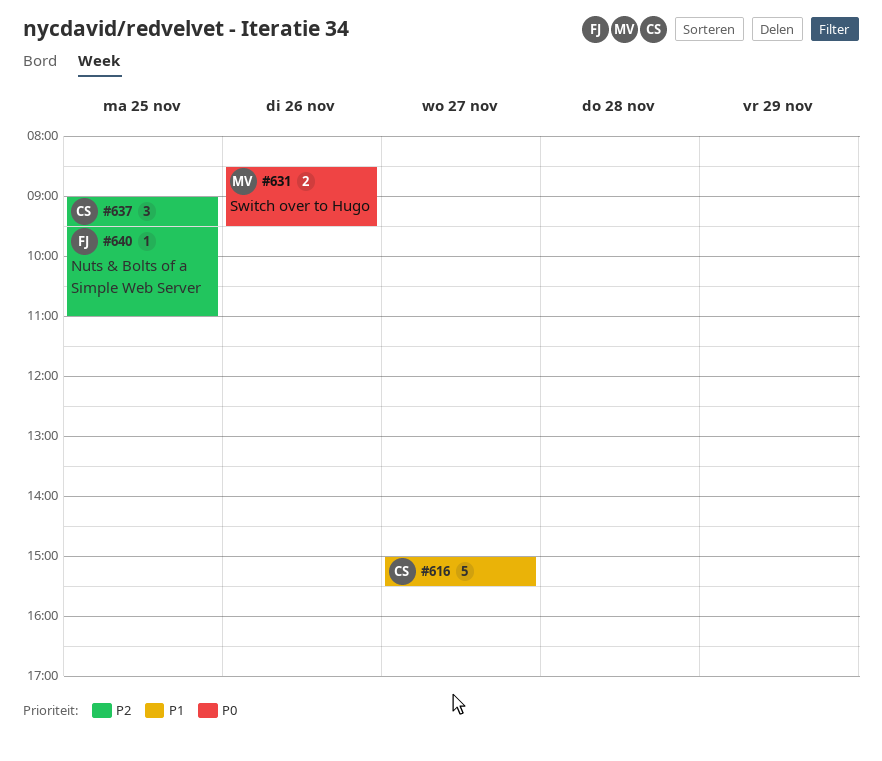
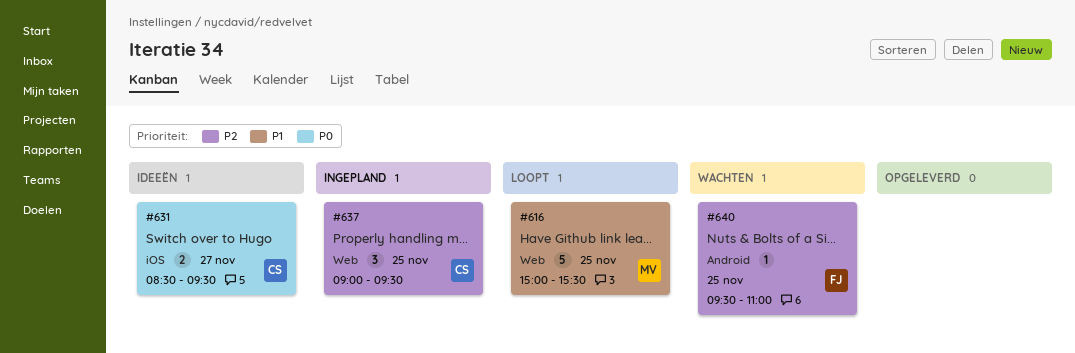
#616, owner: CS -> MV
#616, day: Nov 27 -> Nov 25
#631, owner: MV -> CS
#631, day: Nov 26 -> Nov 27

